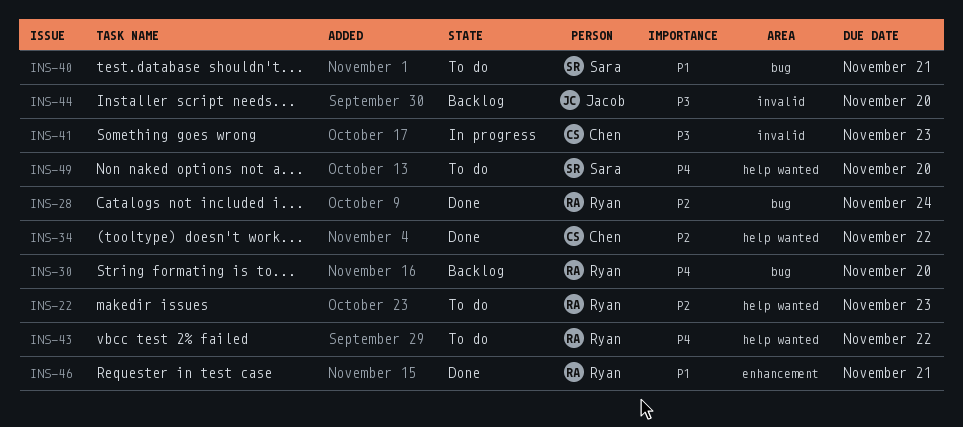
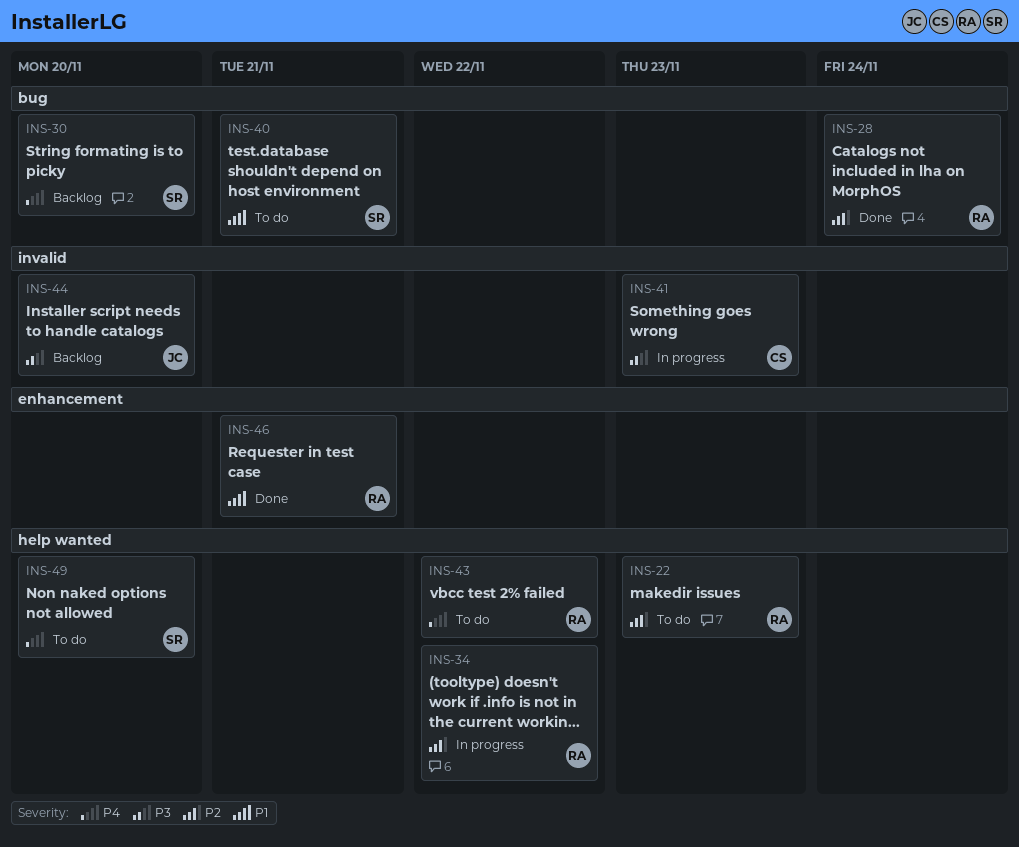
INS-30, owner: Ryan -> Sara
INS-34, status: Done -> In progress
INS-34, owner: Chen -> Ryan

